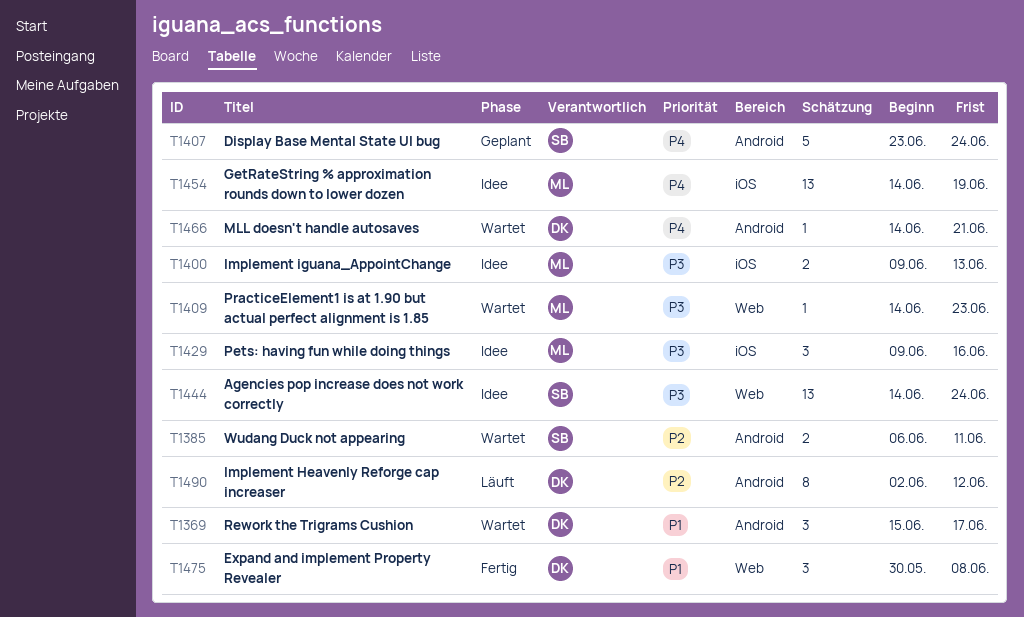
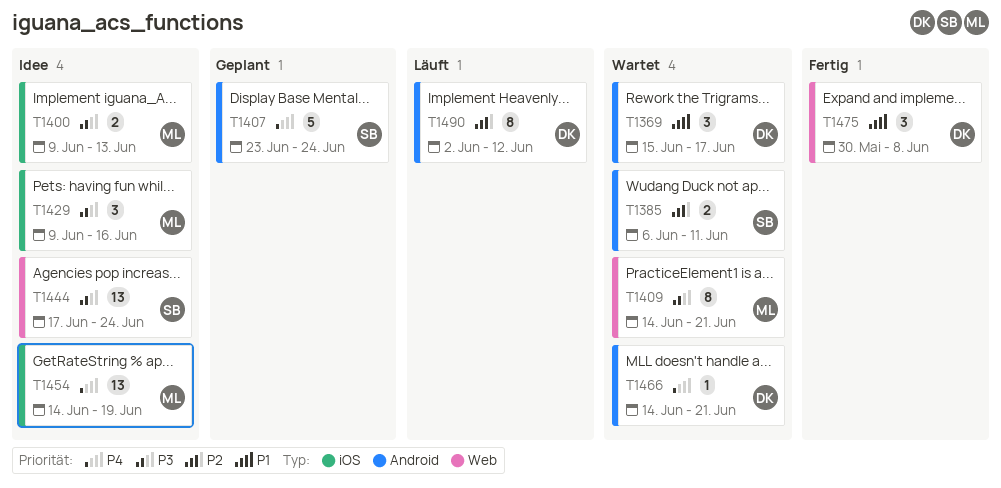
T1409, estimate: 1 -> 8
T1409, due: Jun 23 -> Jun 21
T1444, start: Jun 14 -> Jun 17

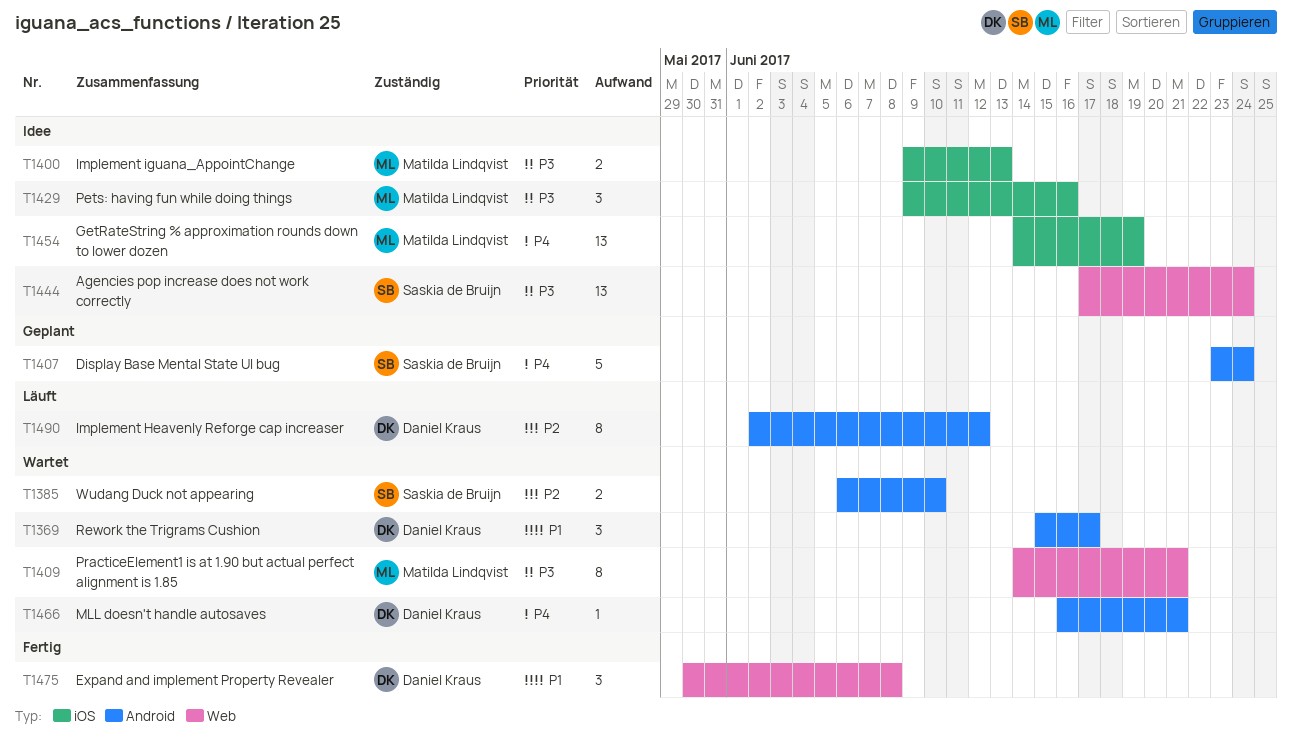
T1385, due: Jun 11 -> Jun 10
T1466, start: Jun 14 -> Jun 16

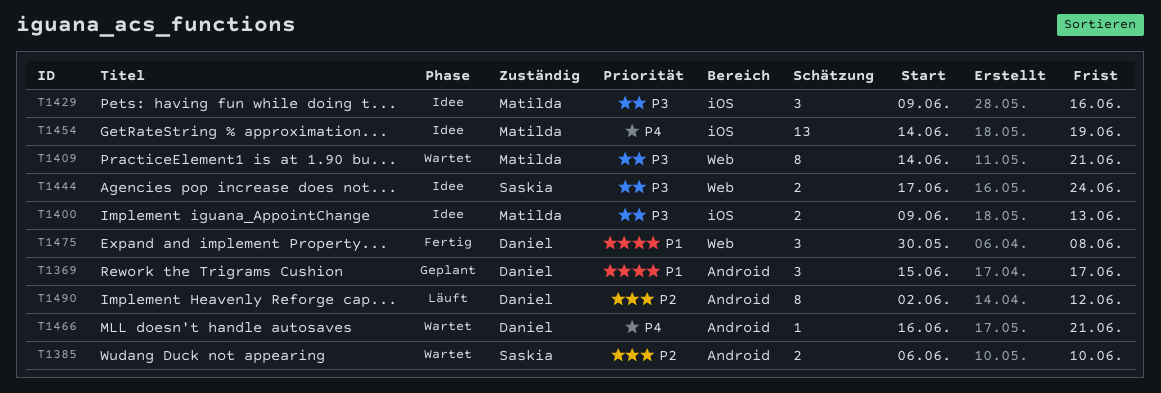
T1369, status: Wartet -> Geplant
T1407: present -> none
T1444, estimate: 13 -> 2

